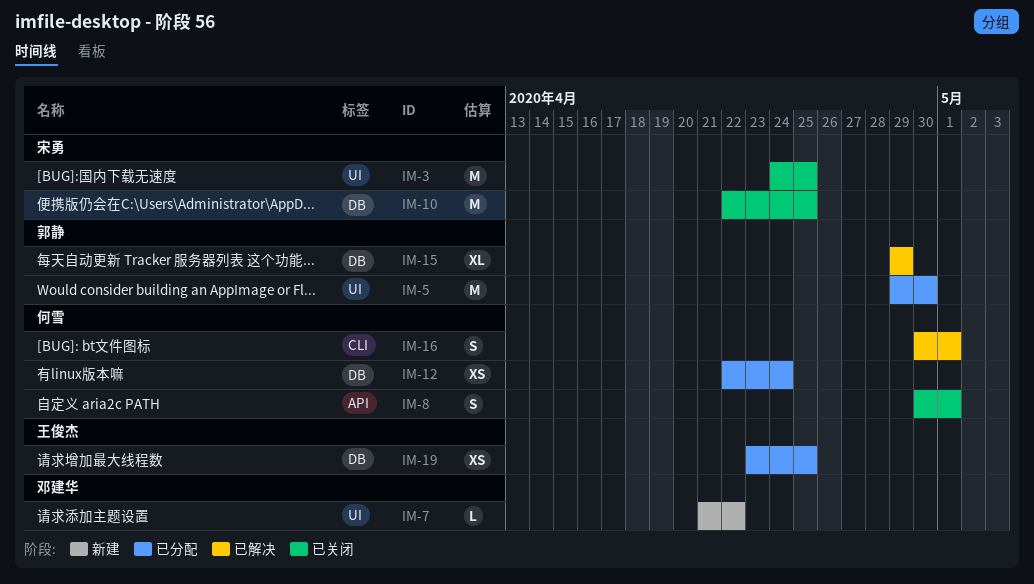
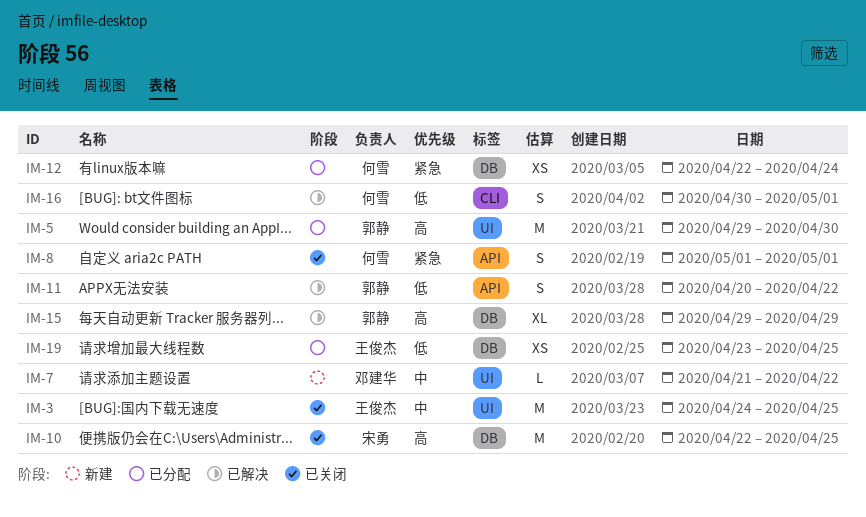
IM-3, owner: 宋勇 -> 王俊杰
IM-8, start: Apr 30 -> May 1
IM-11: none -> present

